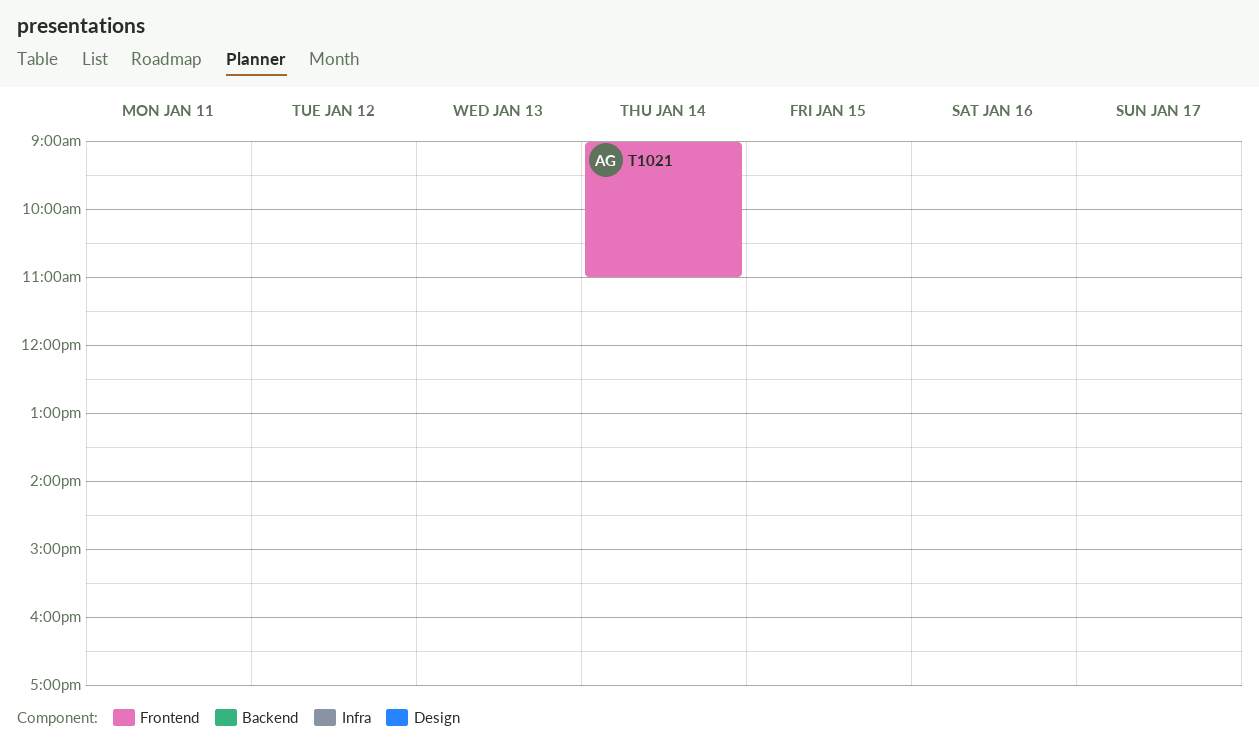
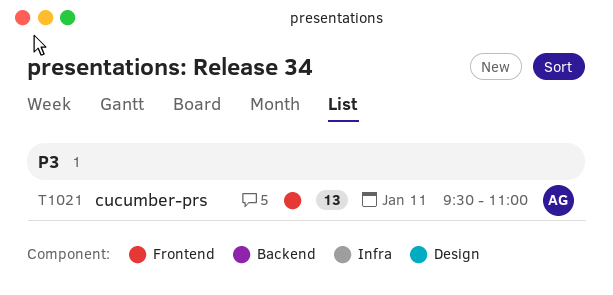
T1021, day: Jan 14 -> Jan 11
T1021, begins: 09:00 -> 09:30

